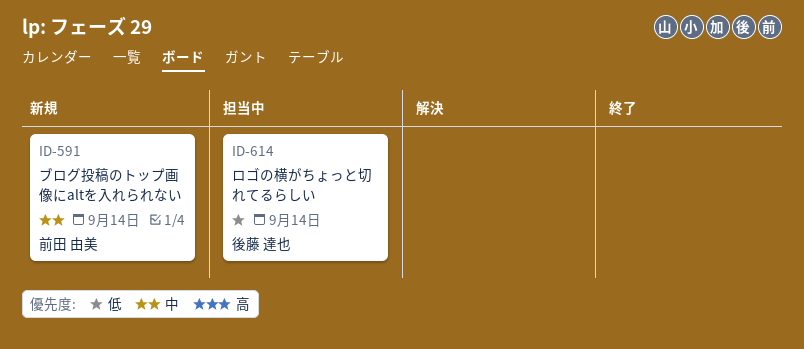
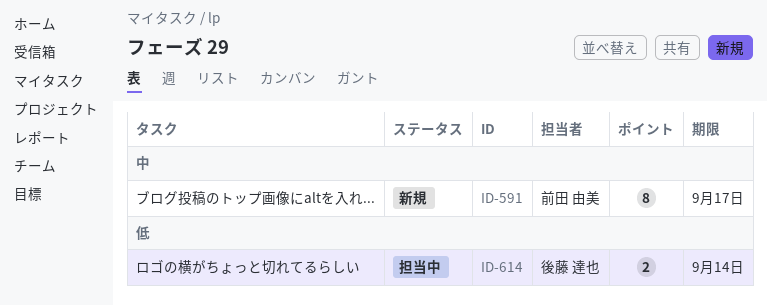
ID-591, due: Sep 14 -> Sep 17

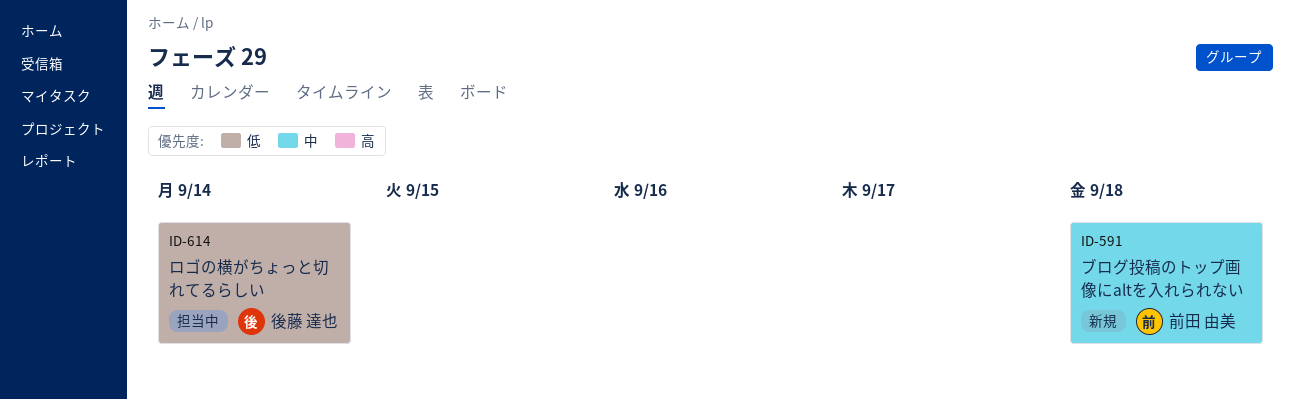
ID-591, due: Sep 17 -> Sep 18

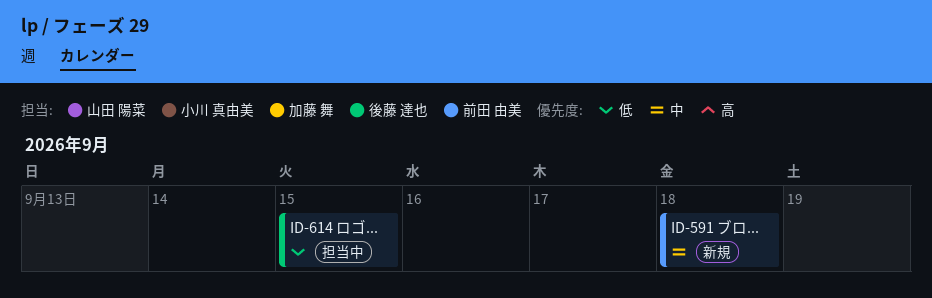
ID-614, due: Sep 14 -> Sep 15

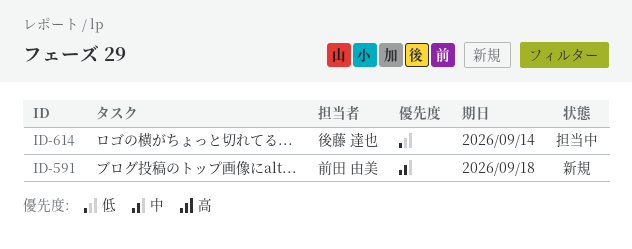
ID-614, due: Sep 15 -> Sep 14

